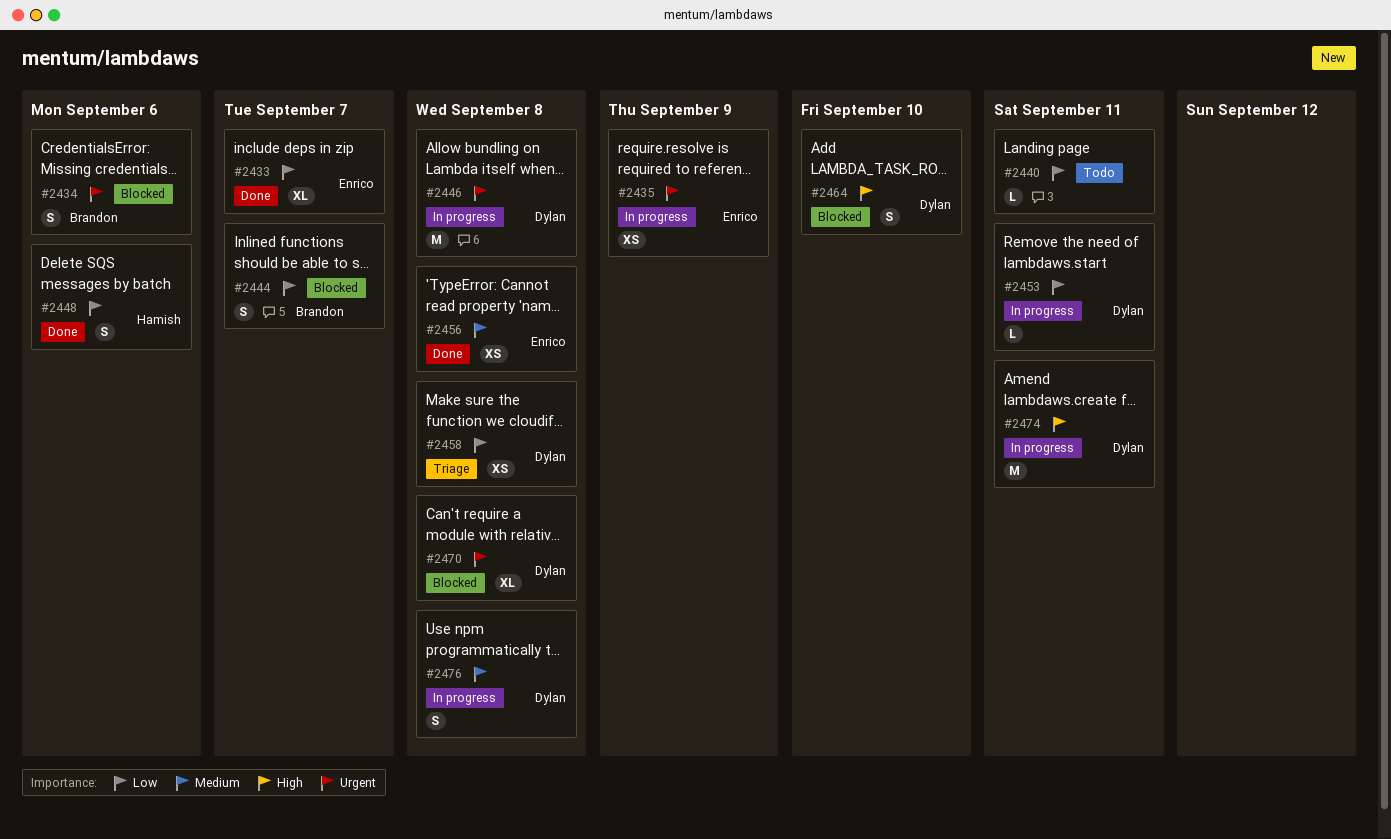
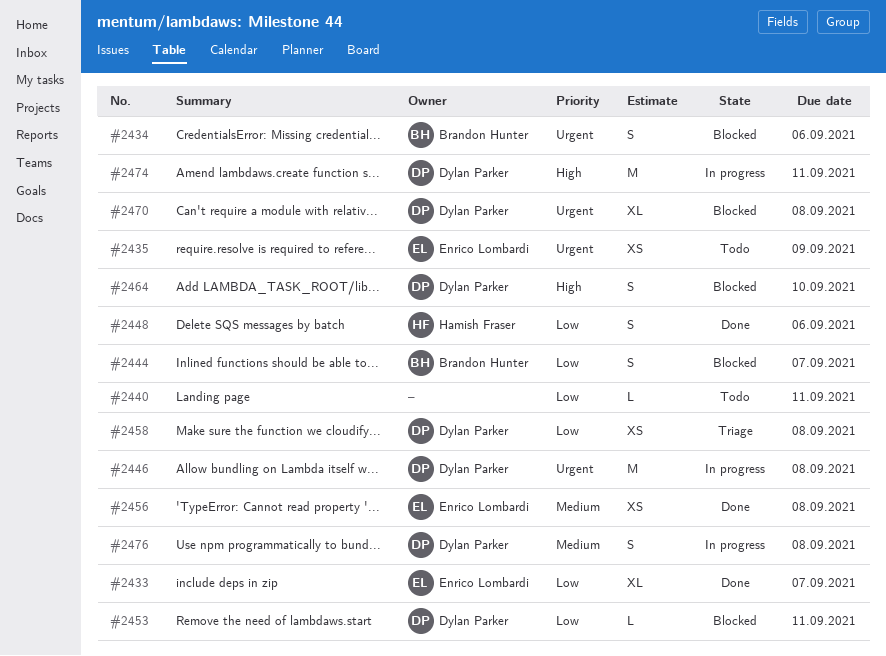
#2435, status: In progress -> Todo
#2453, status: In progress -> Blocked

